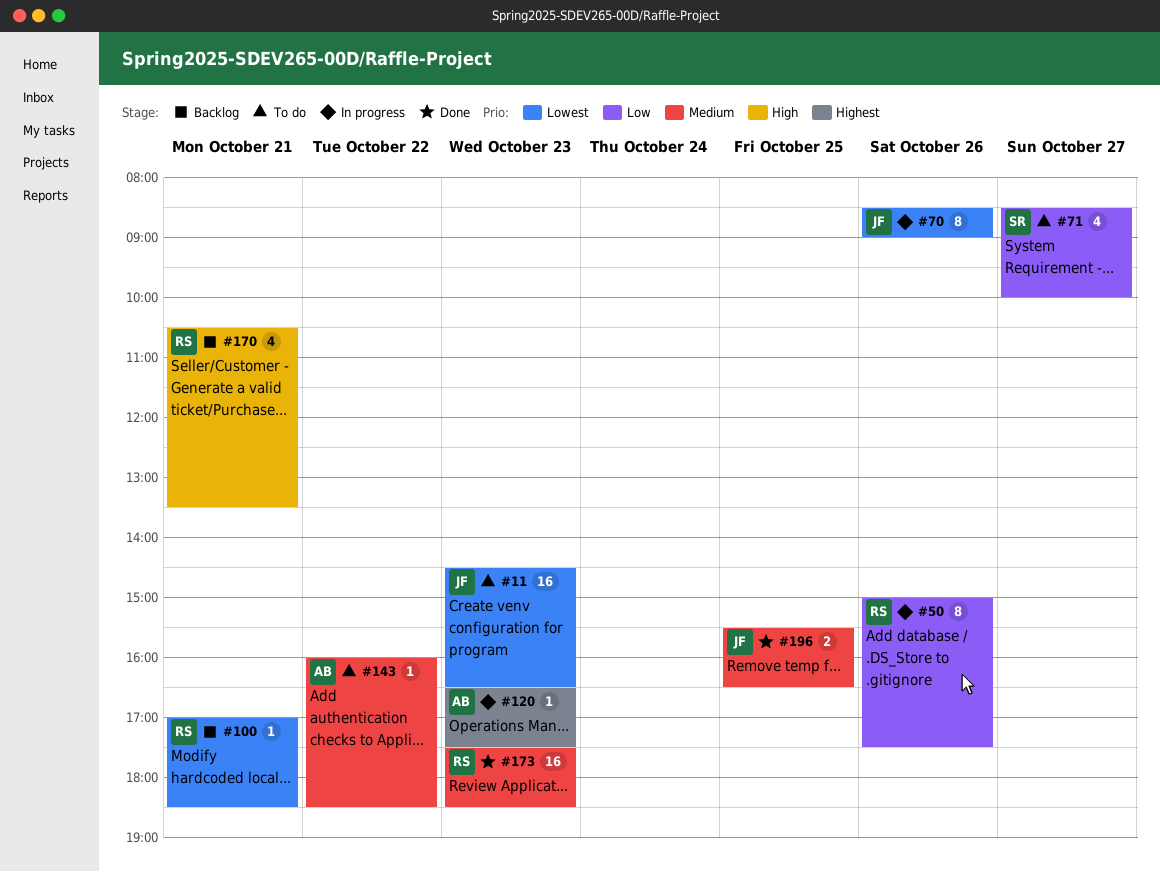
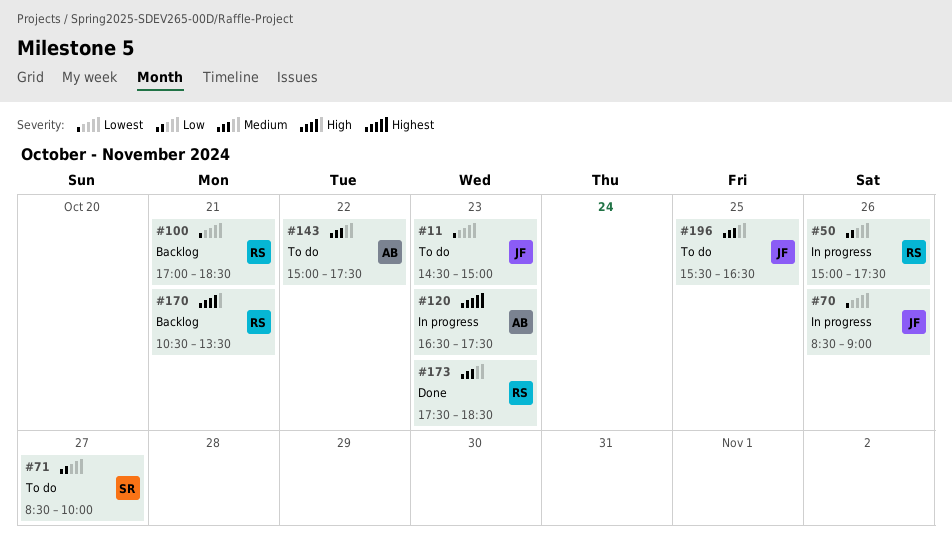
#11, ends: 16:30 -> 15:00
#143, begins: 16:00 -> 15:00
#143, ends: 18:30 -> 17:30
#196, status: Done -> To do

